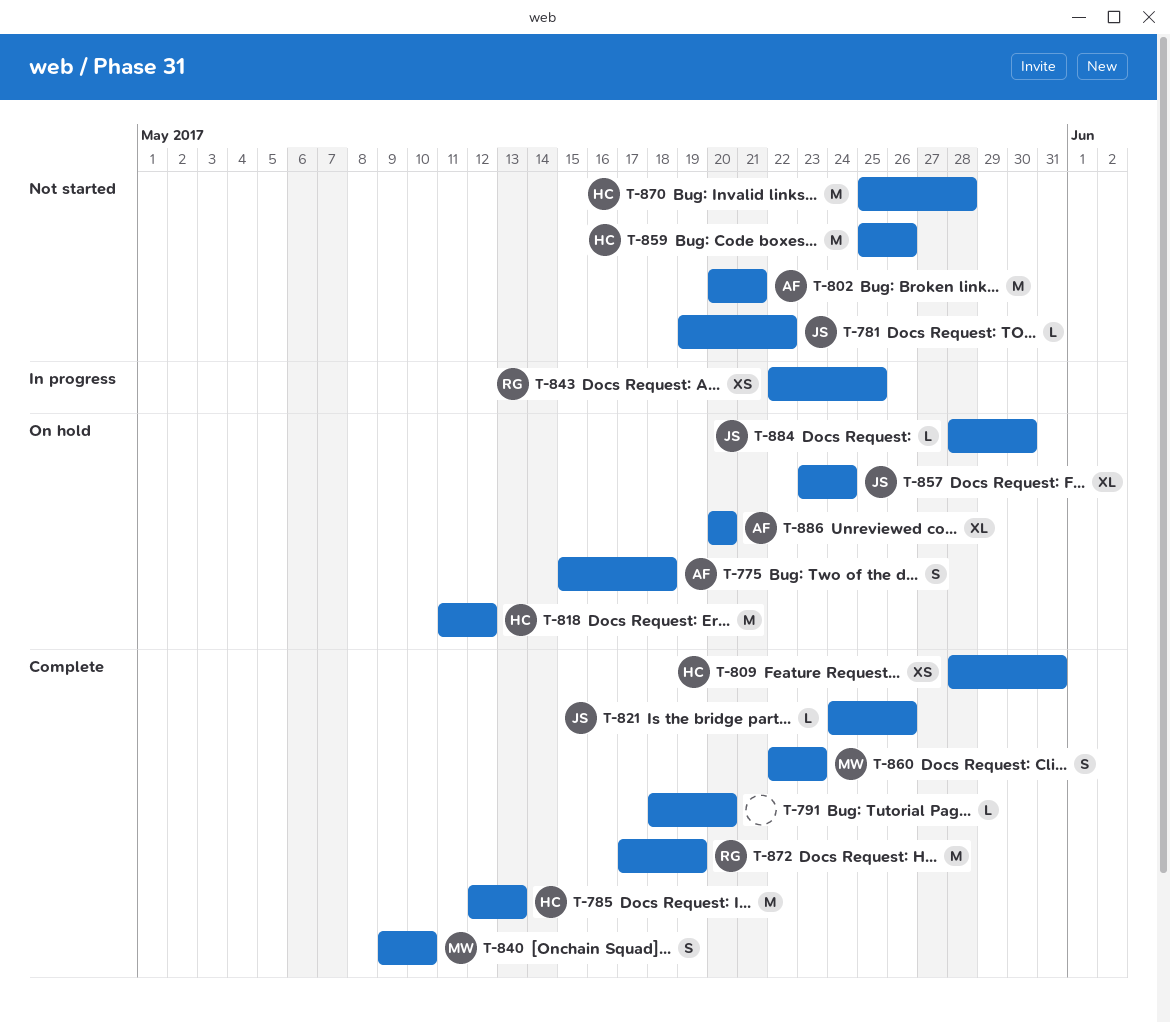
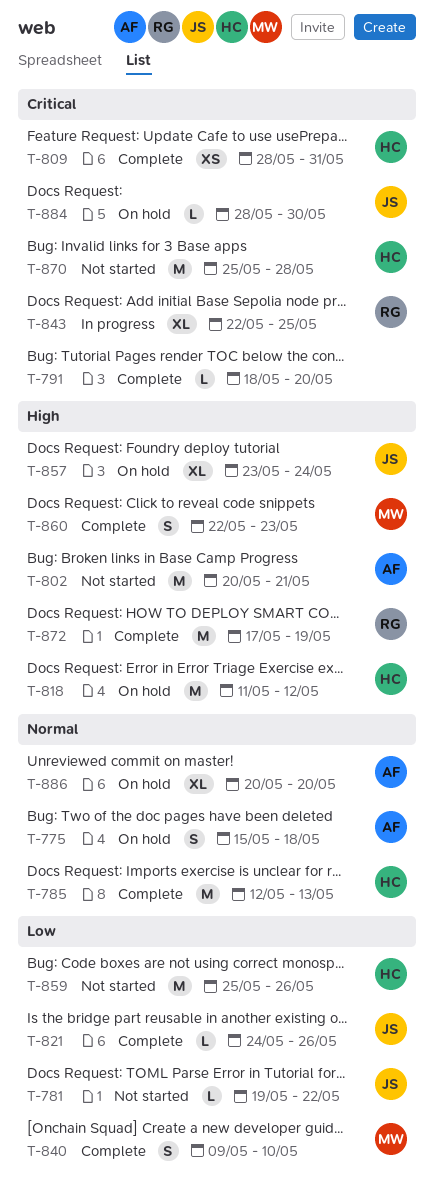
T-843, estimate: XS -> XL

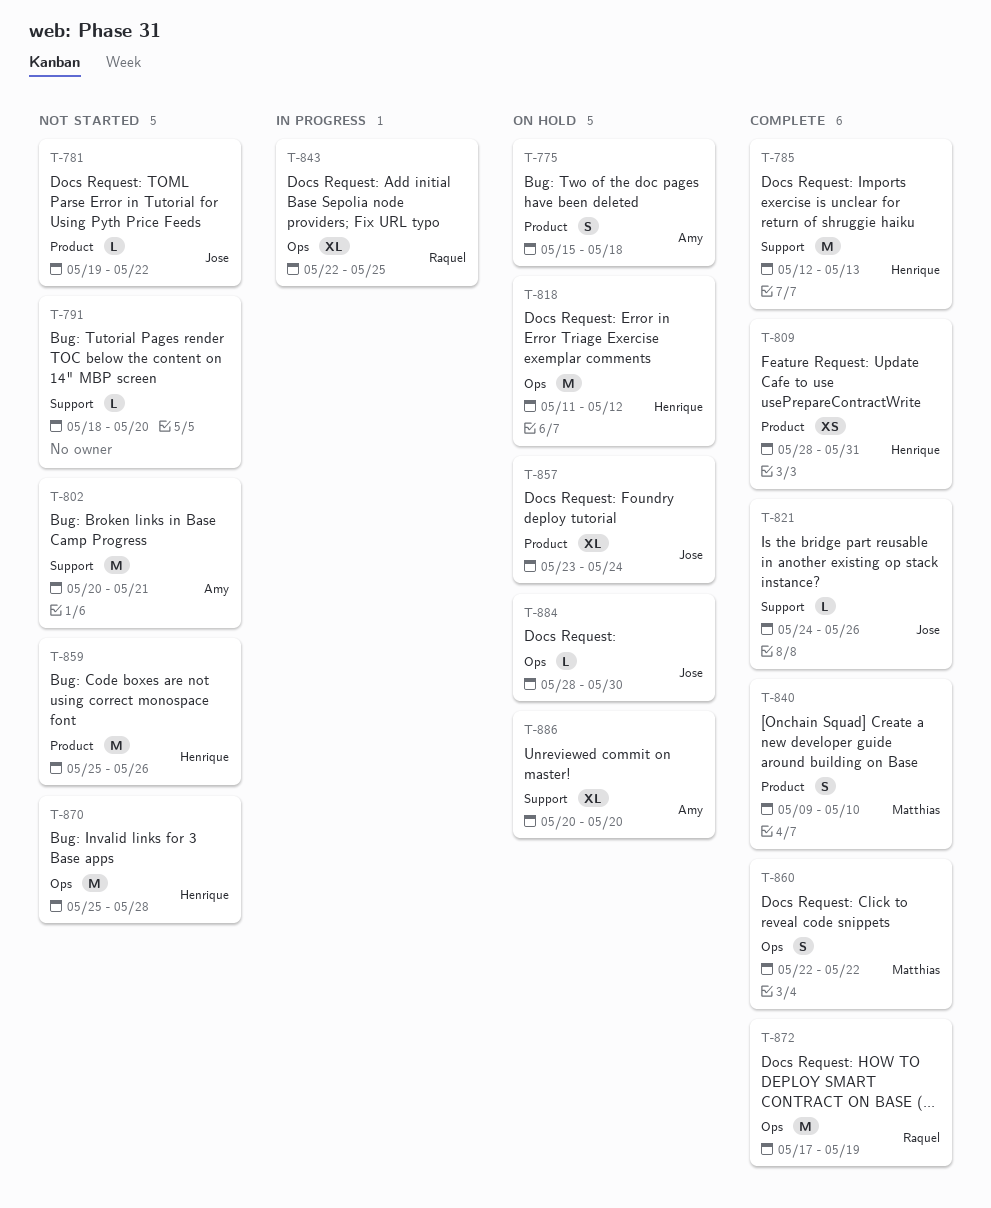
T-791, status: Complete -> Not started
T-860, due: May 23 -> May 22

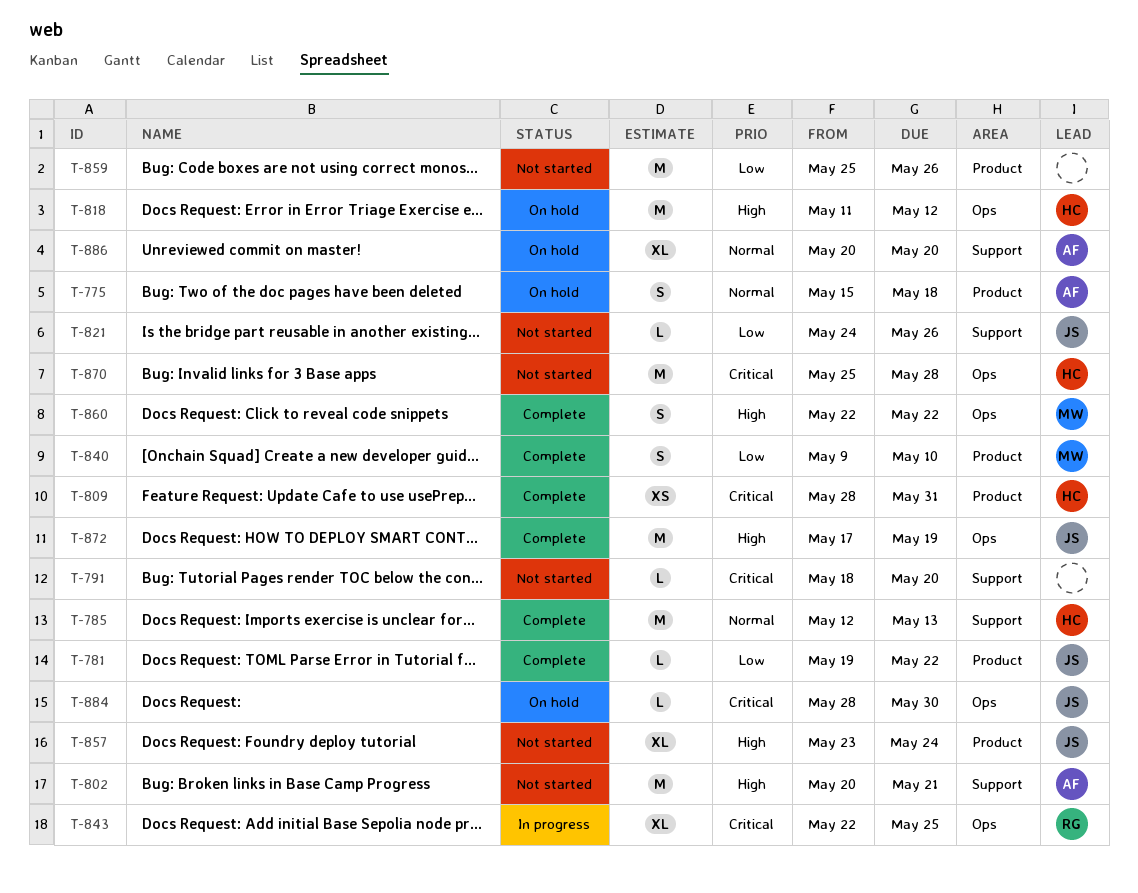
T-781, status: Not started -> Complete
T-821, status: Complete -> Not started
T-857, status: On hold -> Not started
T-859, owner: Henrique -> none
T-872, owner: Raquel -> Jose

